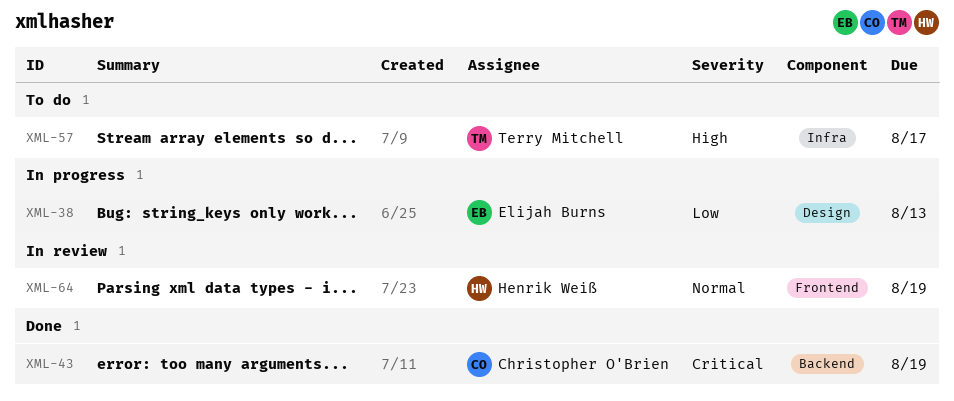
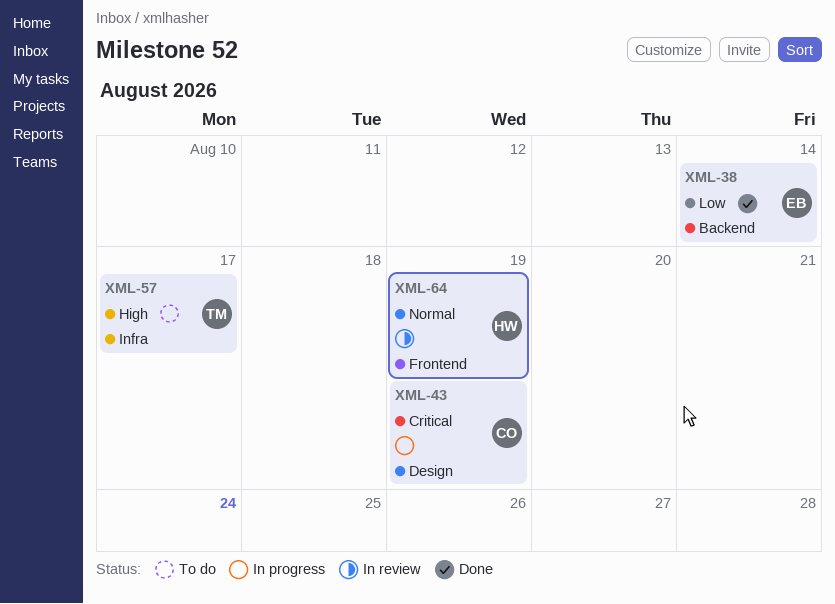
XML-38, status: In progress -> Done
XML-38, label: Design -> Backend
XML-38, due: Aug 13 -> Aug 14
XML-43, status: Done -> In progress
XML-43, label: Backend -> Design

